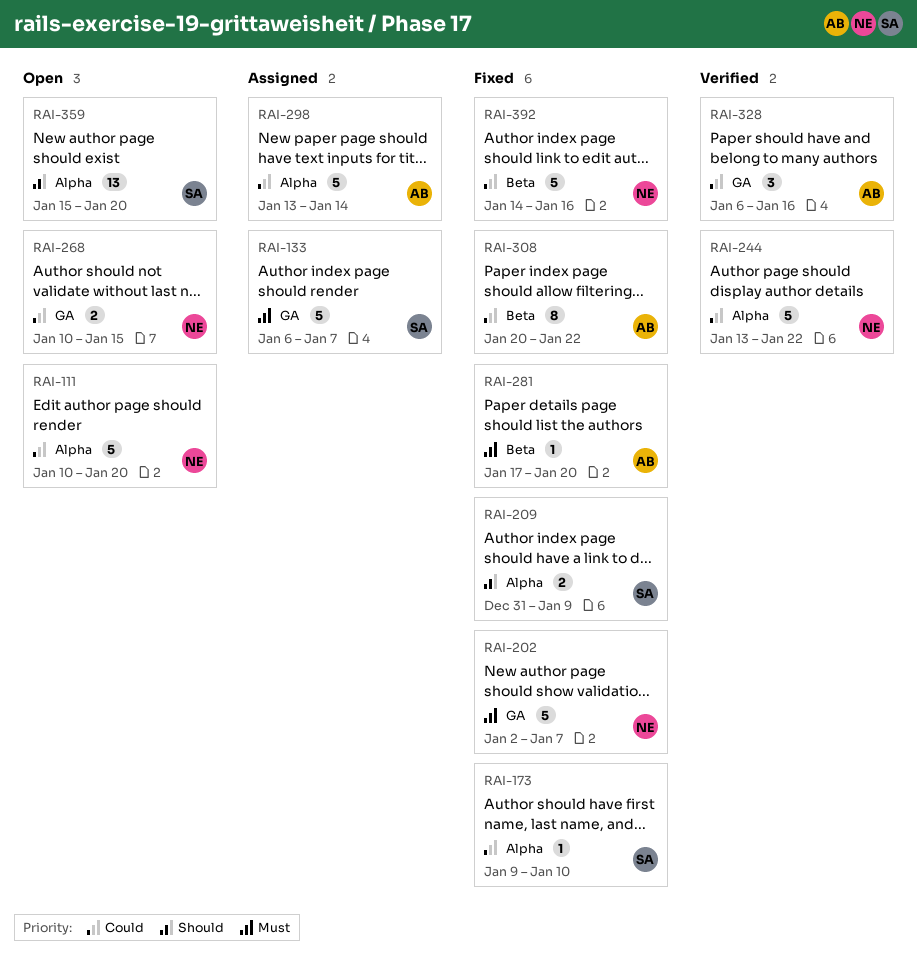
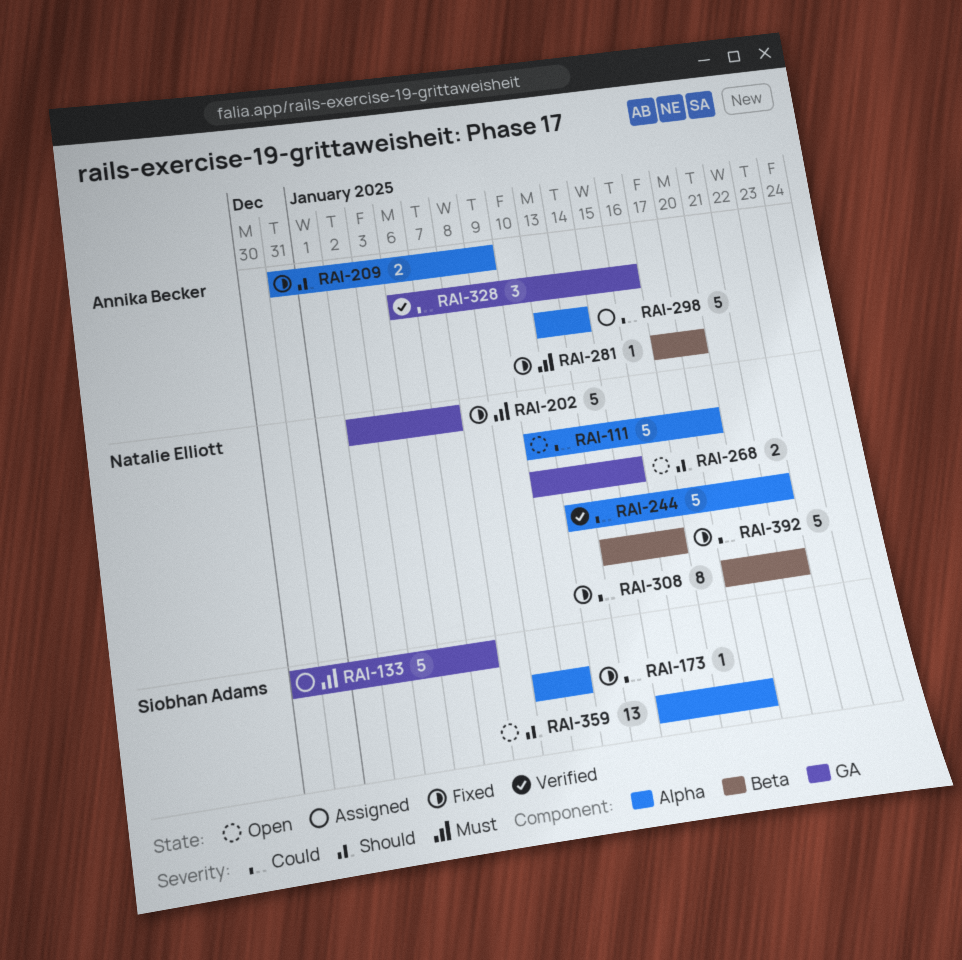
RAI-133, start: Jan 6 -> Dec 30
RAI-209, owner: Siobhan Adams -> Annika Becker
RAI-268, priority: Could -> Should
RAI-308, owner: Annika Becker -> Natalie Elliott

